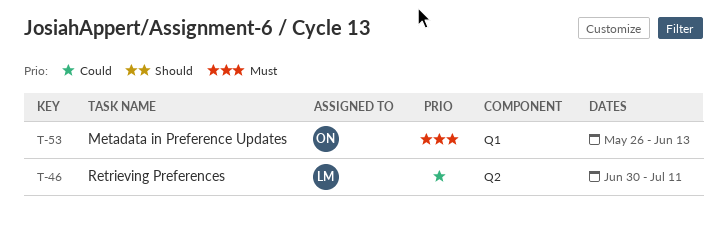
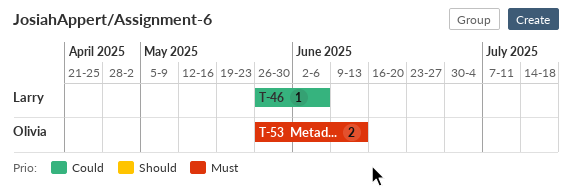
T-46, start: Jun 30 -> May 26
T-46, due: Jul 11 -> Jun 6

